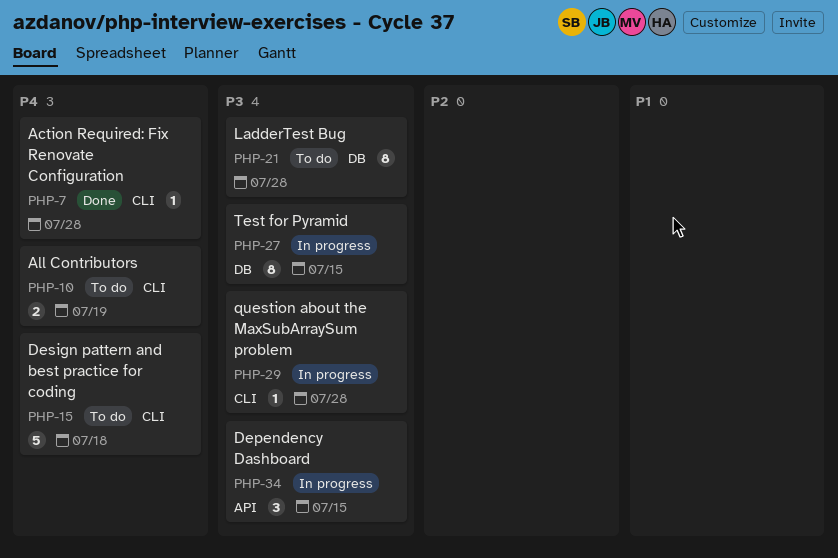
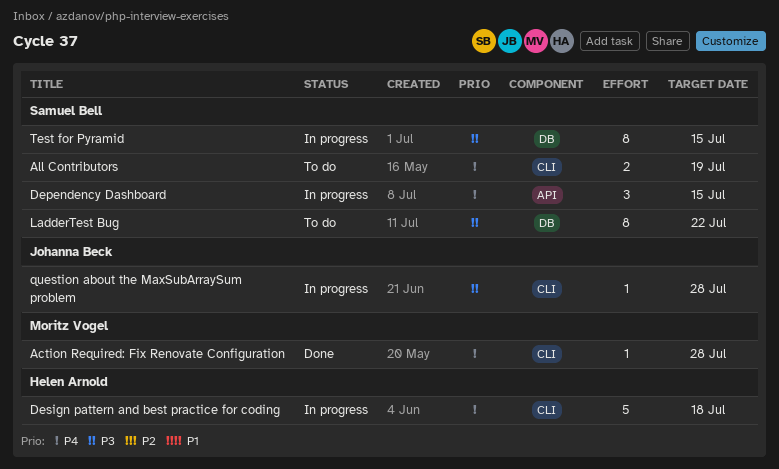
Dependency Dashboard, priority: P3 -> P4
Design pattern and best practice for coding, status: To do -> In progress
LadderTest Bug, due: Jul 28 -> Jul 22

